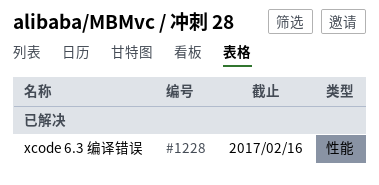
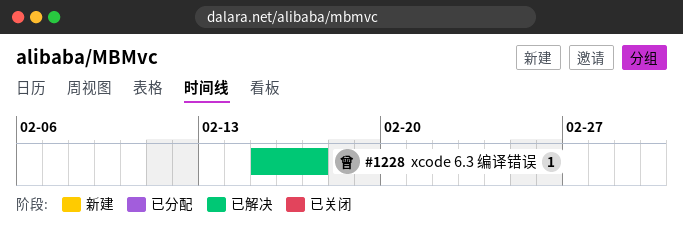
#1228, due: Feb 16 -> Feb 17

